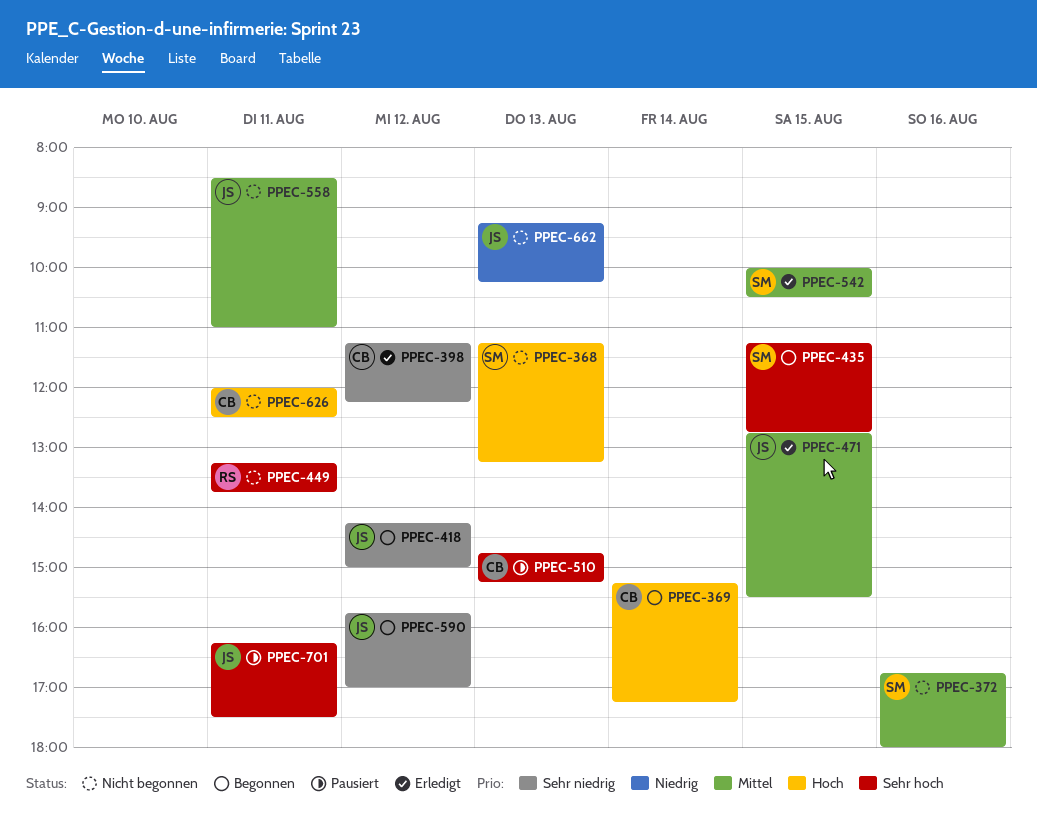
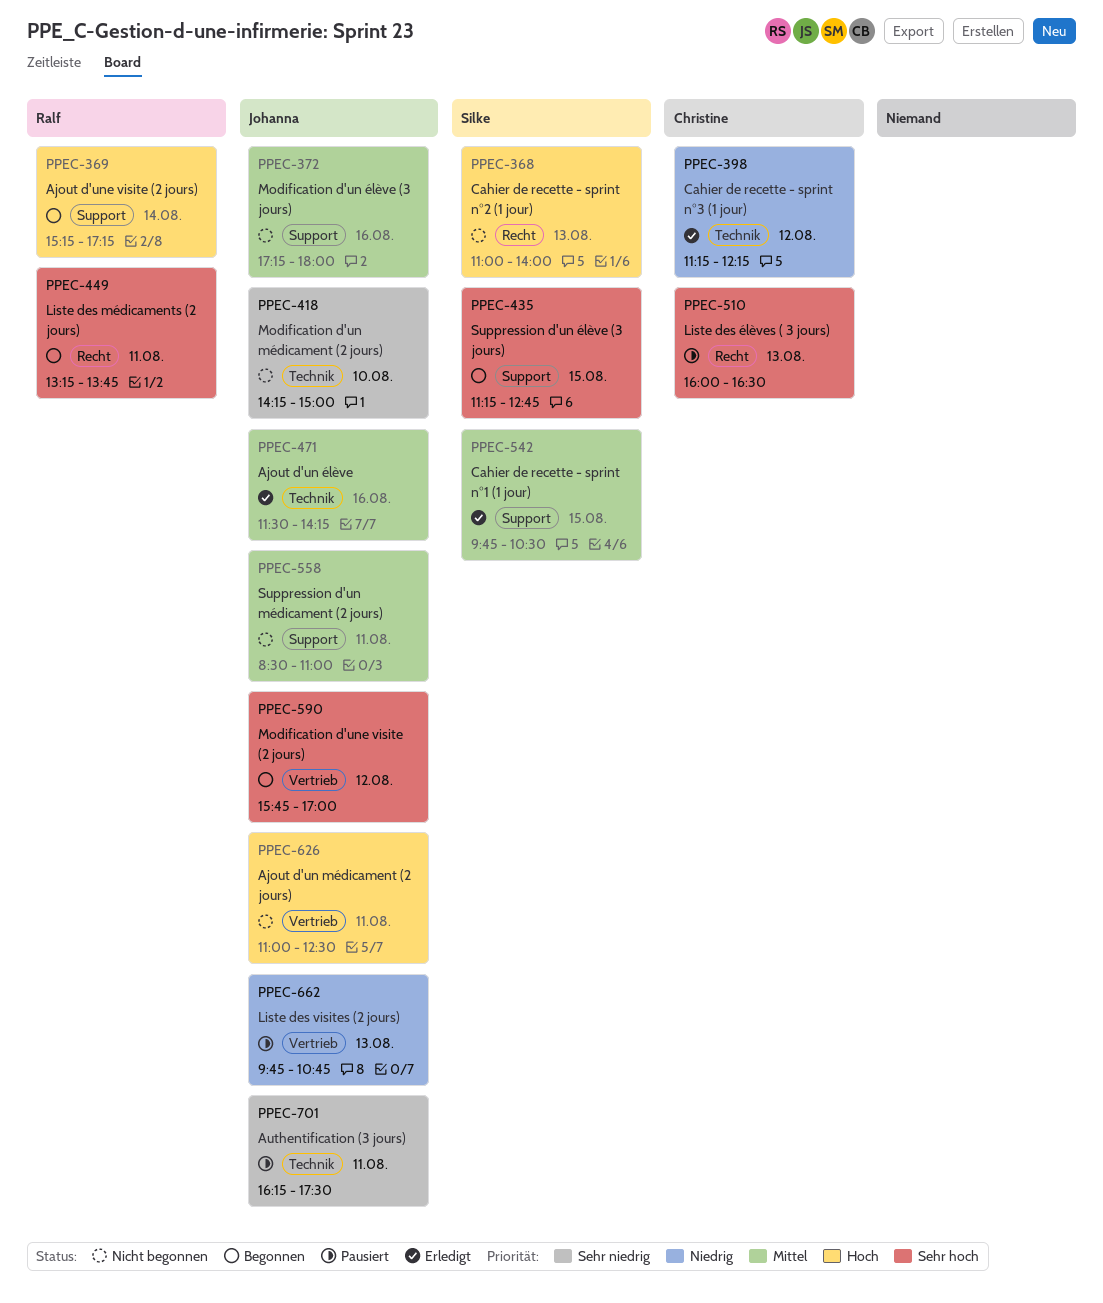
PPEC-368, begins: 11:15 -> 11:00
PPEC-368, ends: 13:15 -> 14:00
PPEC-369, owner: Christine -> Ralf
PPEC-372, owner: Silke -> Johanna
PPEC-372, begins: 16:45 -> 17:15
PPEC-398, priority: Sehr niedrig -> Niedrig
PPEC-418, status: Begonnen -> Nicht begonnen
PPEC-418, day: Aug 12 -> Aug 10
PPEC-449, status: Nicht begonnen -> Begonnen
PPEC-471, day: Aug 15 -> Aug 16
PPEC-471, begins: 12:45 -> 11:30
PPEC-471, ends: 15:30 -> 14:15
PPEC-510, begins: 14:45 -> 16:00
PPEC-510, ends: 15:15 -> 16:30
PPEC-542, begins: 10:00 -> 09:45
PPEC-590, priority: Sehr niedrig -> Sehr hoch
PPEC-626, owner: Christine -> Johanna
PPEC-626, begins: 12:00 -> 11:00
PPEC-662, status: Nicht begonnen -> Pausiert
PPEC-662, begins: 09:15 -> 09:45
PPEC-662, ends: 10:15 -> 10:45
PPEC-701, priority: Sehr hoch -> Sehr niedrig

